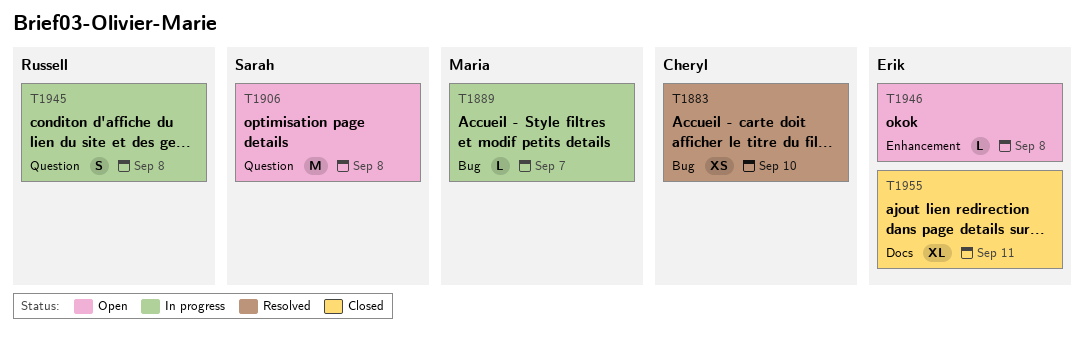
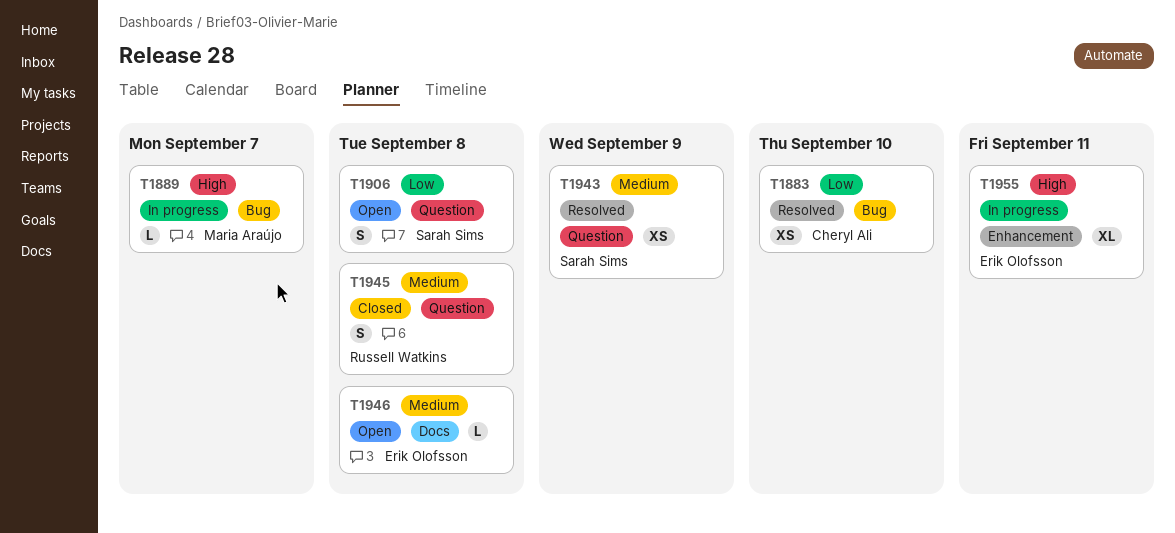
T1906, estimate: M -> S
T1943: none -> present
T1945, status: In progress -> Closed
T1946, label: Enhancement -> Docs
T1955, status: Closed -> In progress
T1955, label: Docs -> Enhancement

